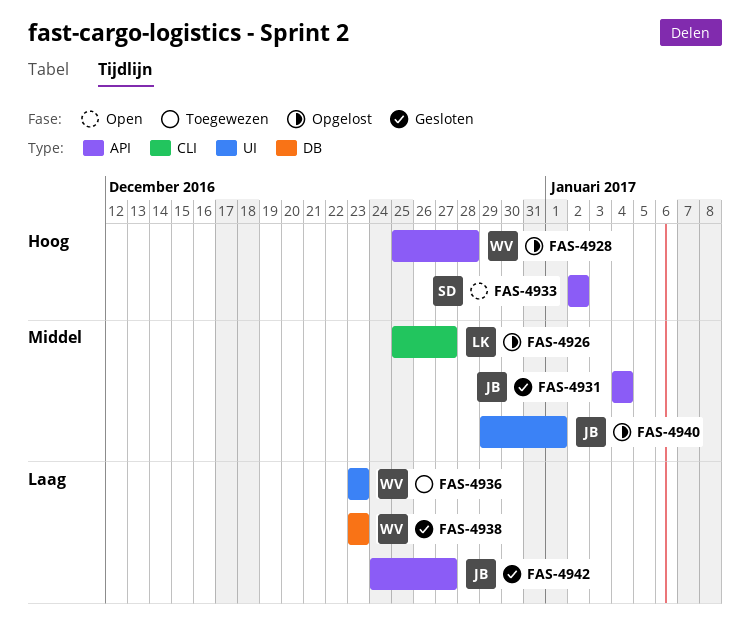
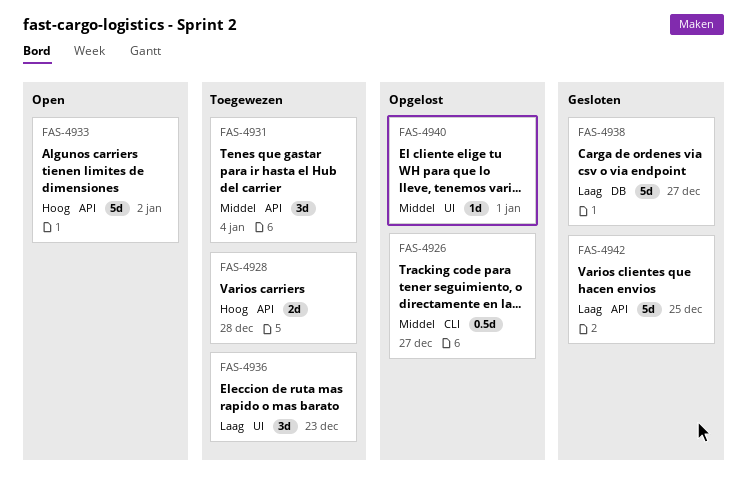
FAS-4928, status: Opgelost -> Toegewezen
FAS-4931, status: Gesloten -> Toegewezen
FAS-4938, due: Dec 23 -> Dec 27
FAS-4942, due: Dec 27 -> Dec 25

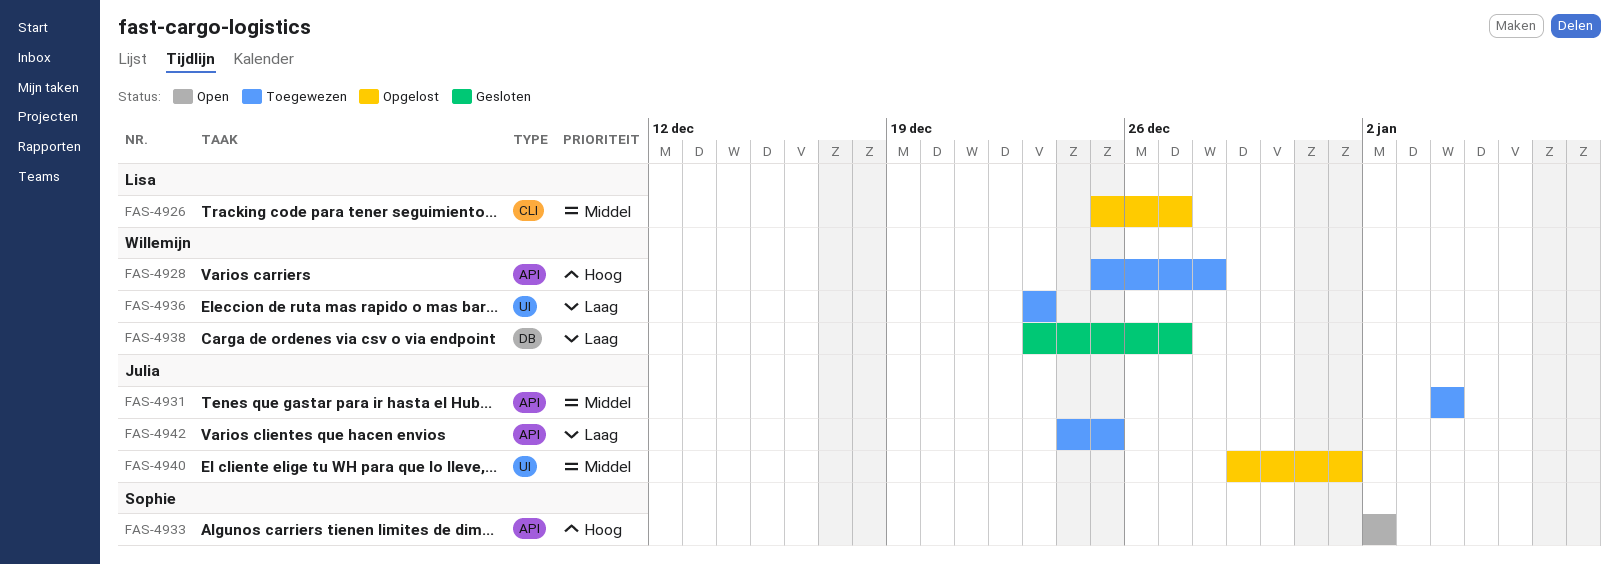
FAS-4942, status: Gesloten -> Toegewezen

